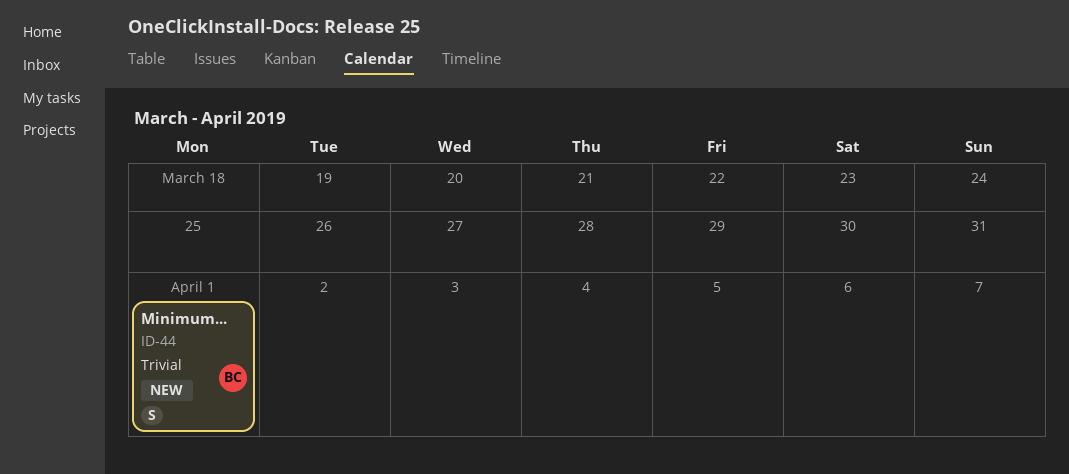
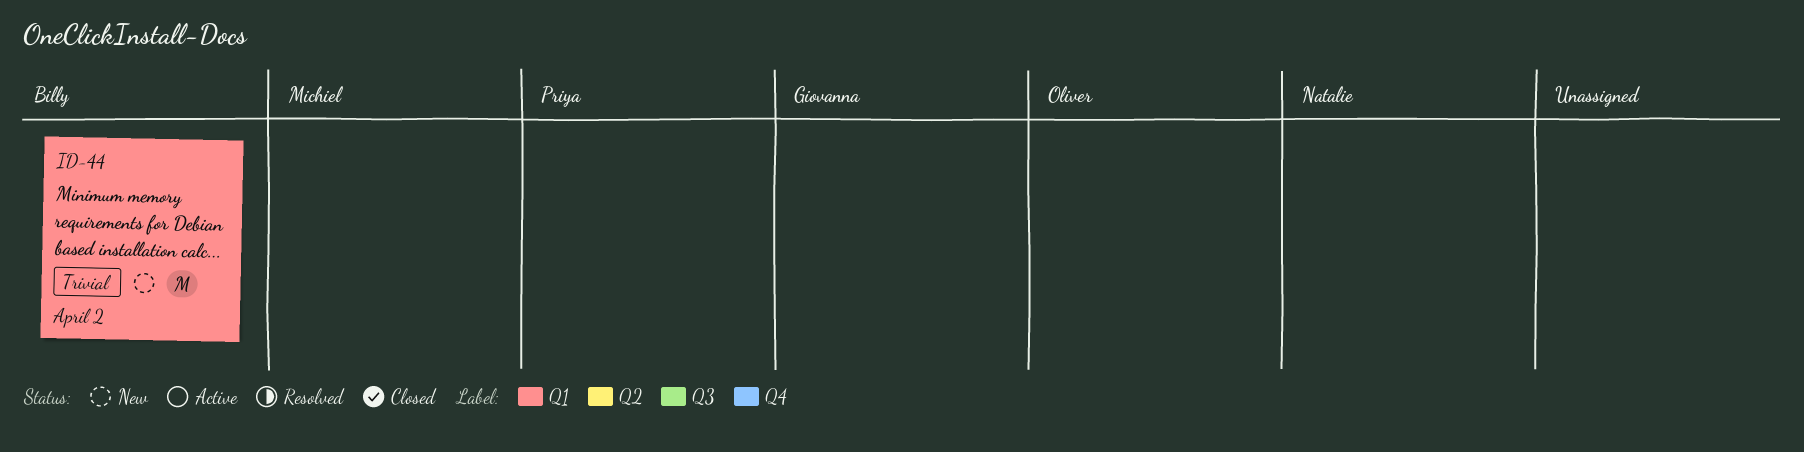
ID-44, estimate: S -> M
ID-44, due: Apr 1 -> Apr 2

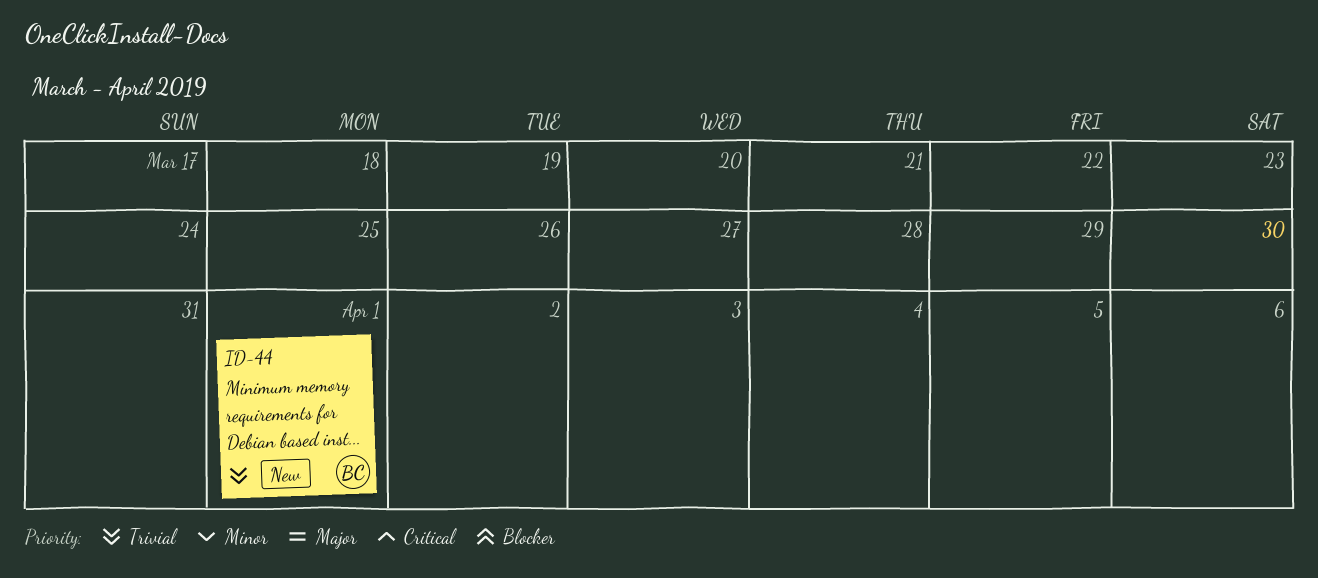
ID-44, due: Apr 2 -> Apr 1

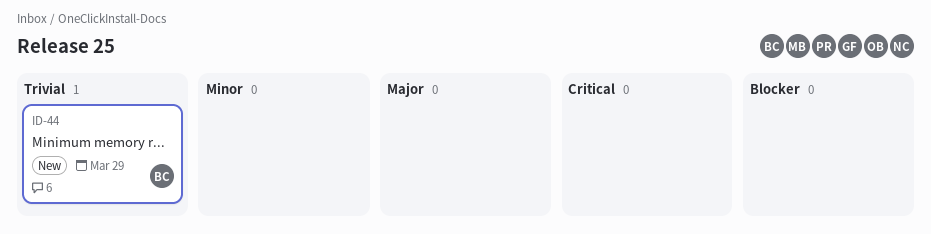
ID-44, due: Apr 1 -> Mar 29

